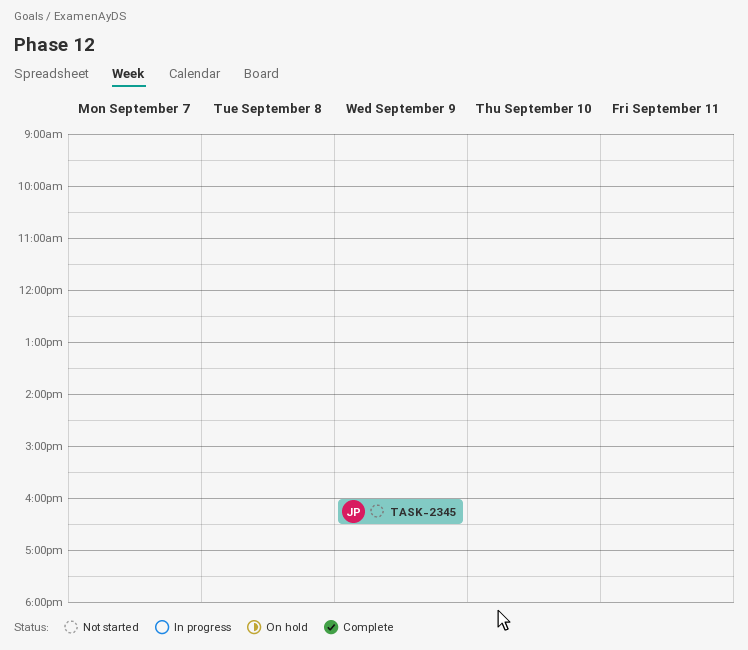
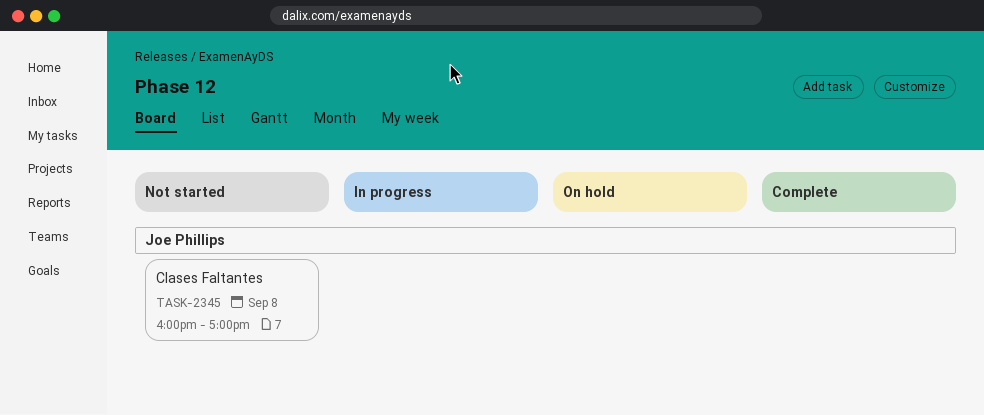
TASK-2345, day: Sep 9 -> Sep 8
TASK-2345, ends: 16:30 -> 17:00

